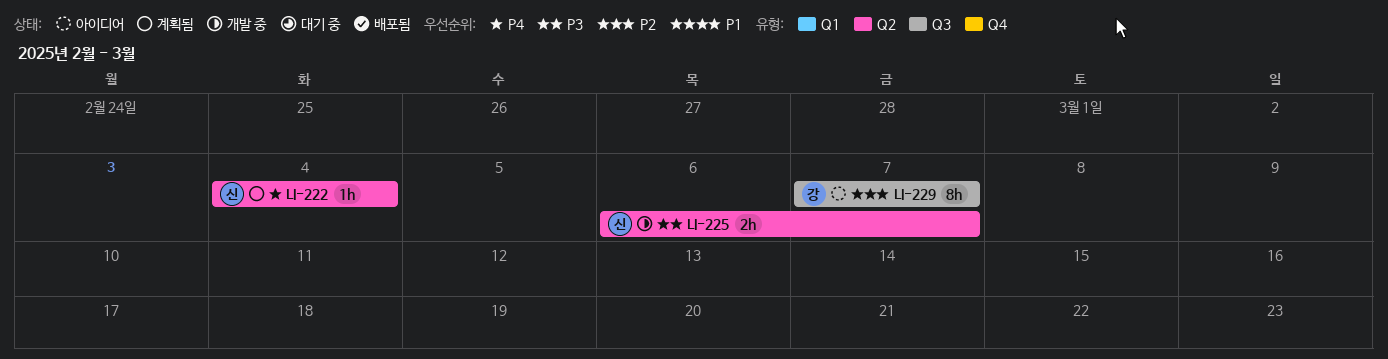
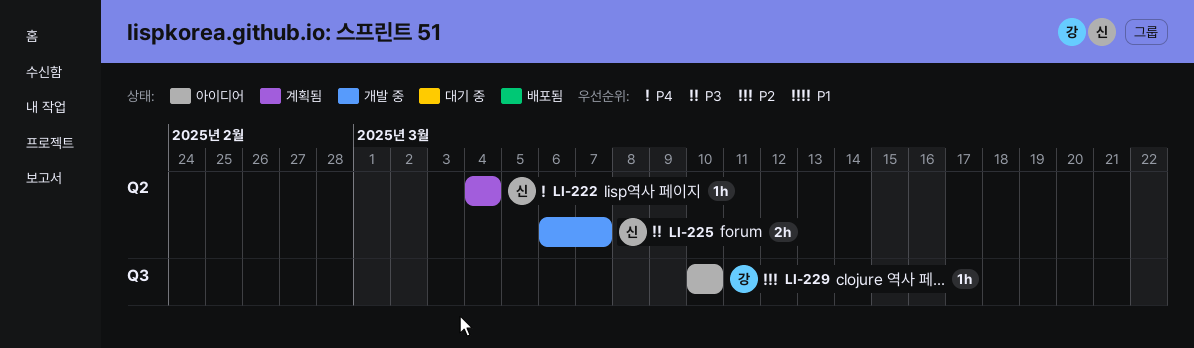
LI-229, estimate: 8h -> 1h
LI-229, start: Mar 7 -> Mar 10
LI-229, due: Mar 7 -> Mar 10

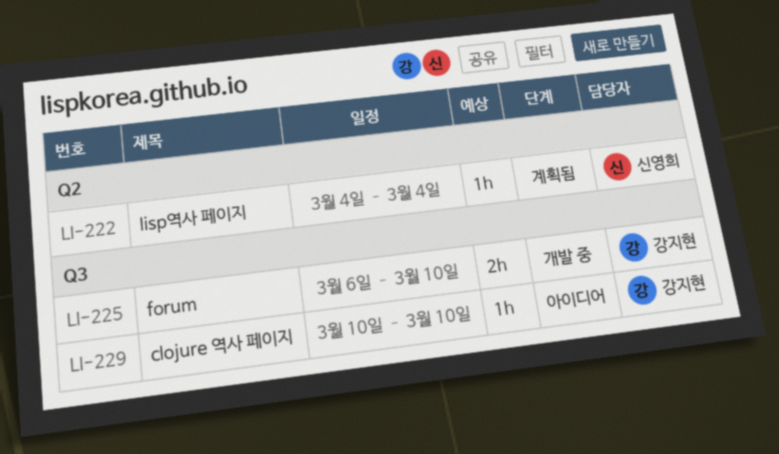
LI-225, owner: 신영희 -> 강지현
LI-225, label: Q2 -> Q3
LI-225, due: Mar 7 -> Mar 10

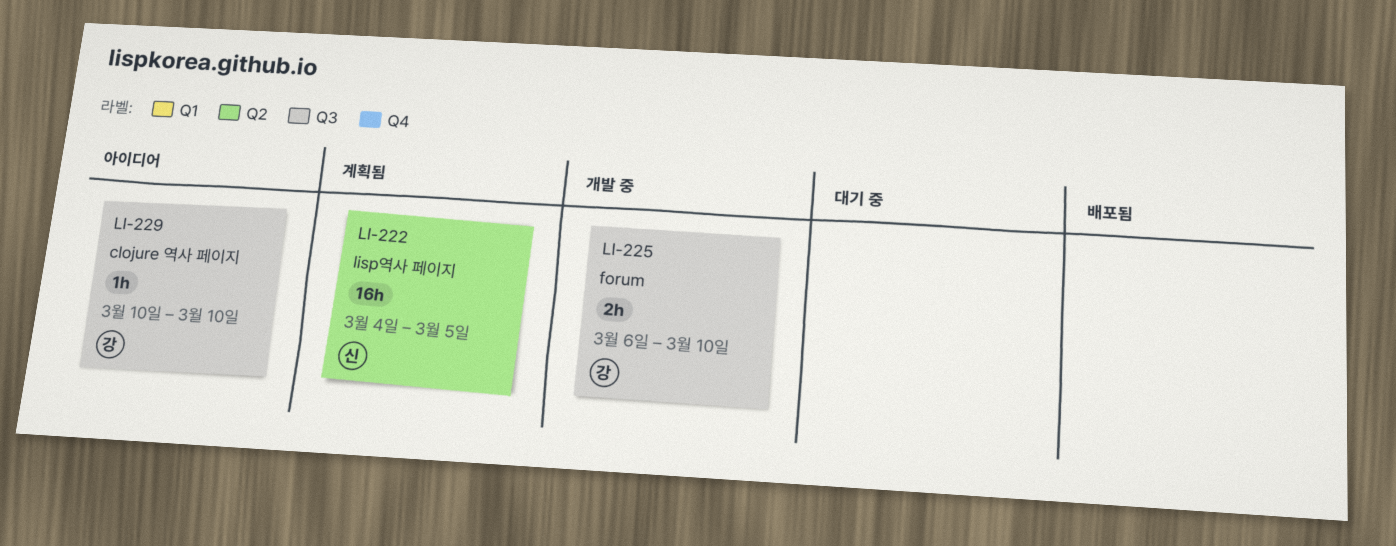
LI-222, estimate: 1h -> 16h
LI-222, due: Mar 4 -> Mar 5

